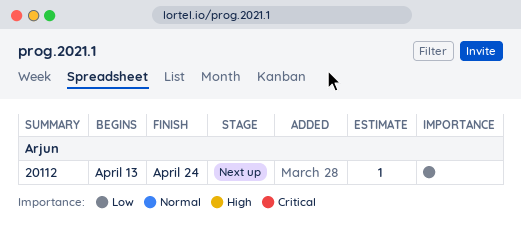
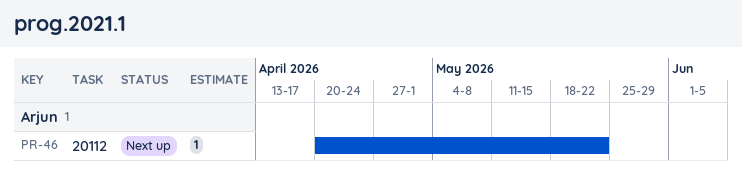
20112, start: Apr 13 -> Apr 20
20112, due: Apr 24 -> May 22

